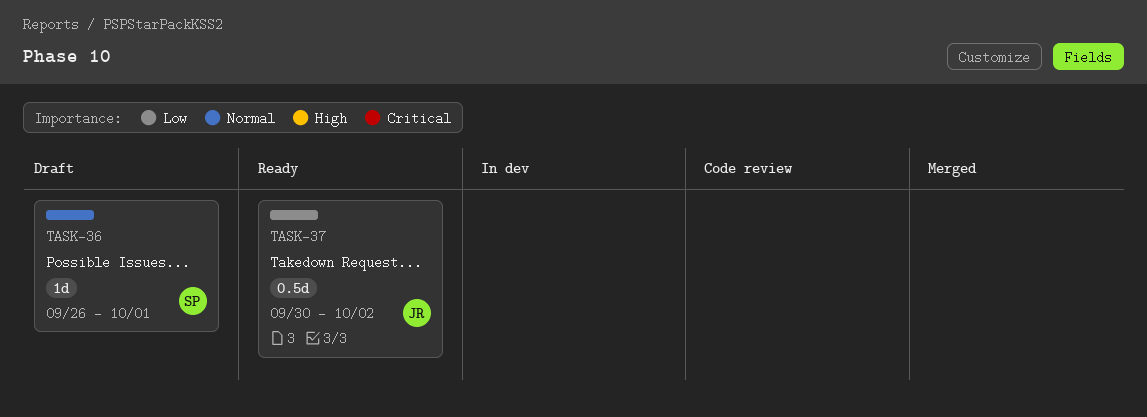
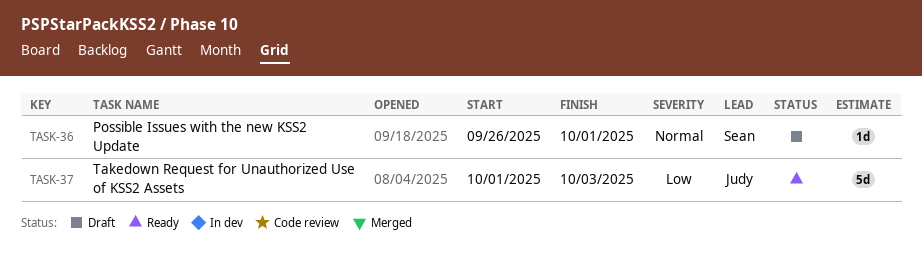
TASK-37, estimate: 0.5d -> 5d
TASK-37, start: Sep 30 -> Oct 1
TASK-37, due: Oct 2 -> Oct 3

